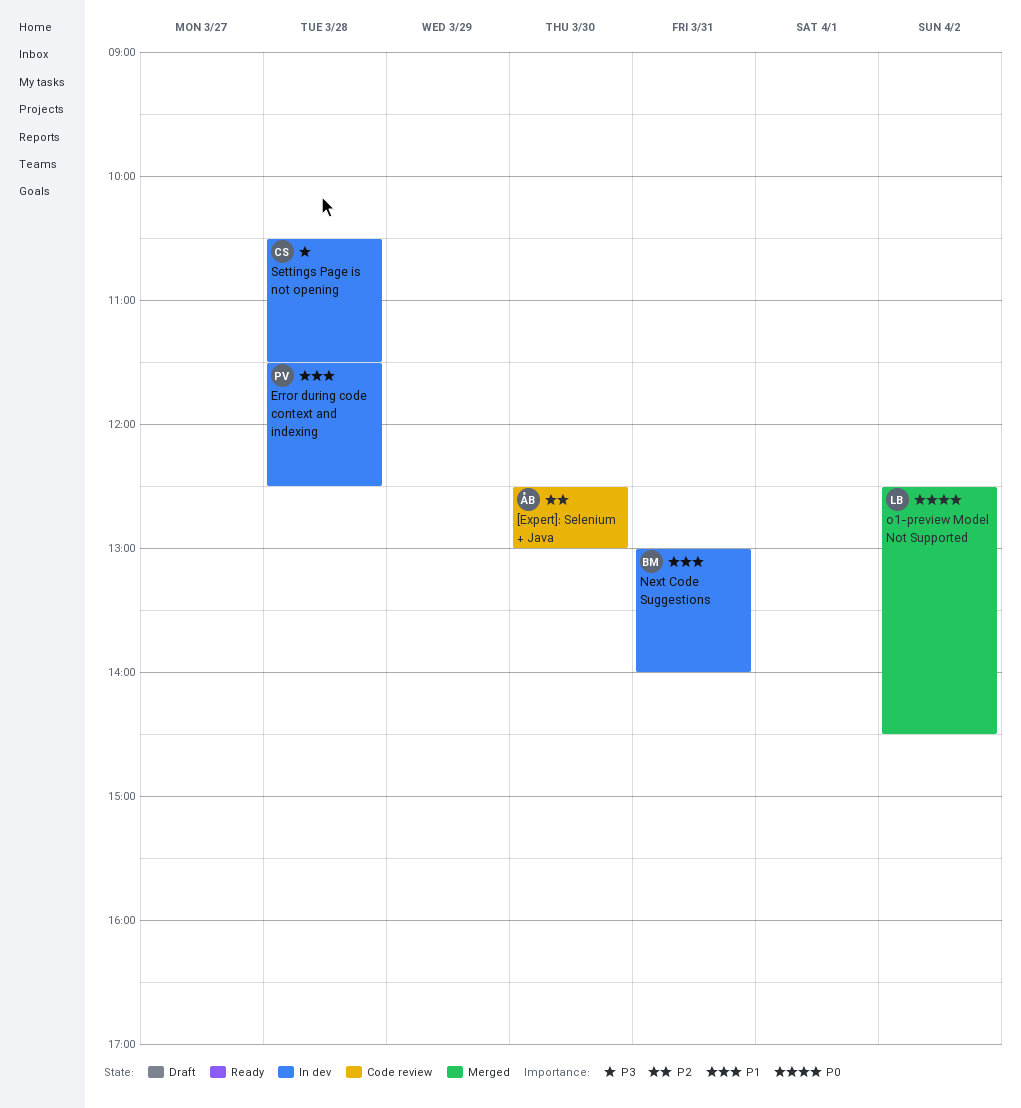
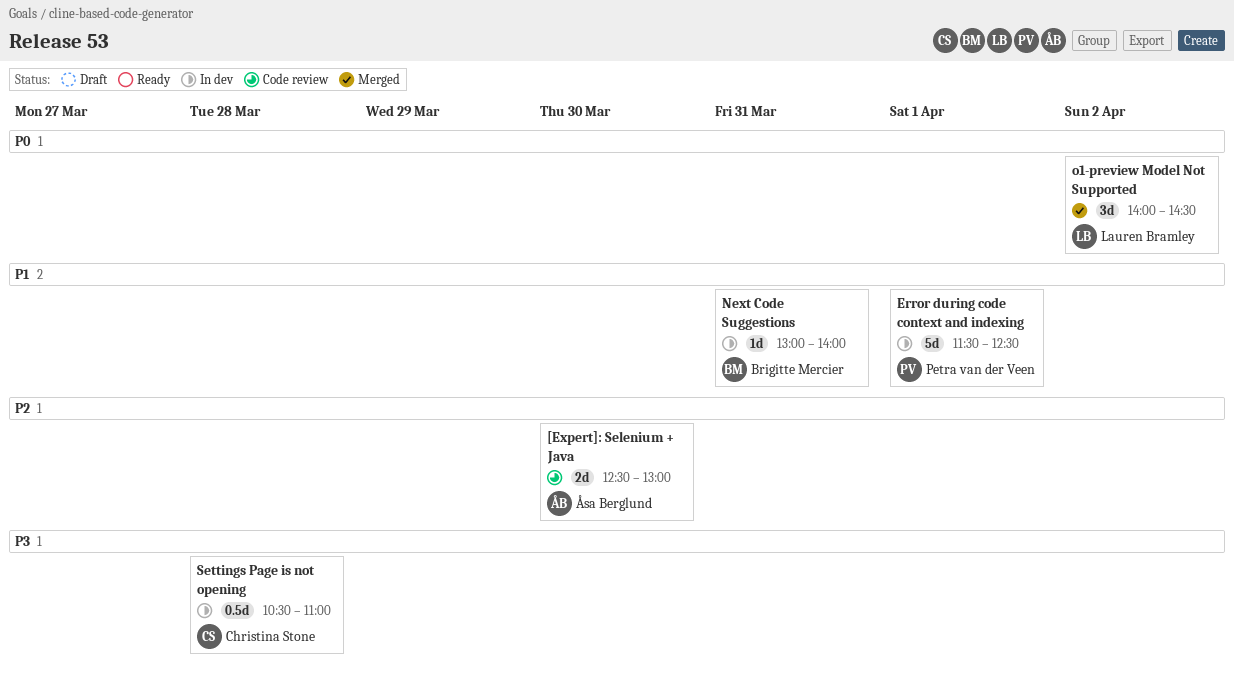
Error during code context and indexing, day: Mar 28 -> Apr 1
o1-preview Model Not Supported, begins: 12:30 -> 14:00
Settings Page is not opening, ends: 11:30 -> 11:00

